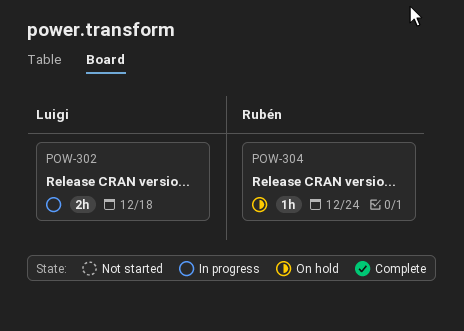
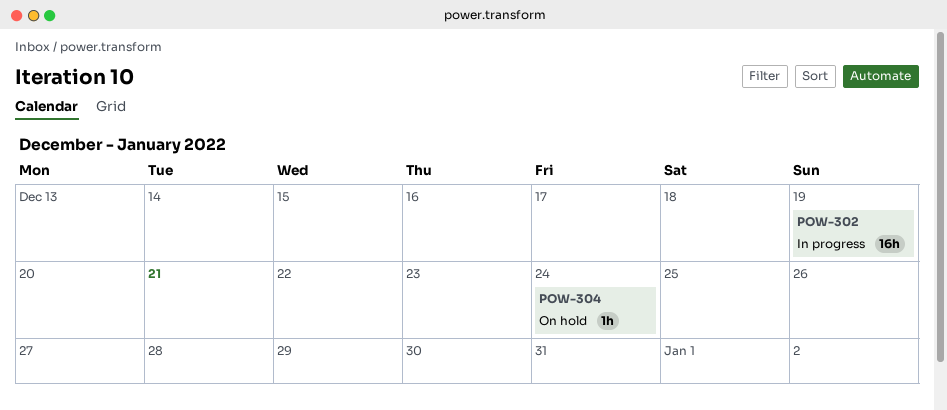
POW-302, estimate: 2h -> 16h
POW-302, due: Dec 18 -> Dec 19

